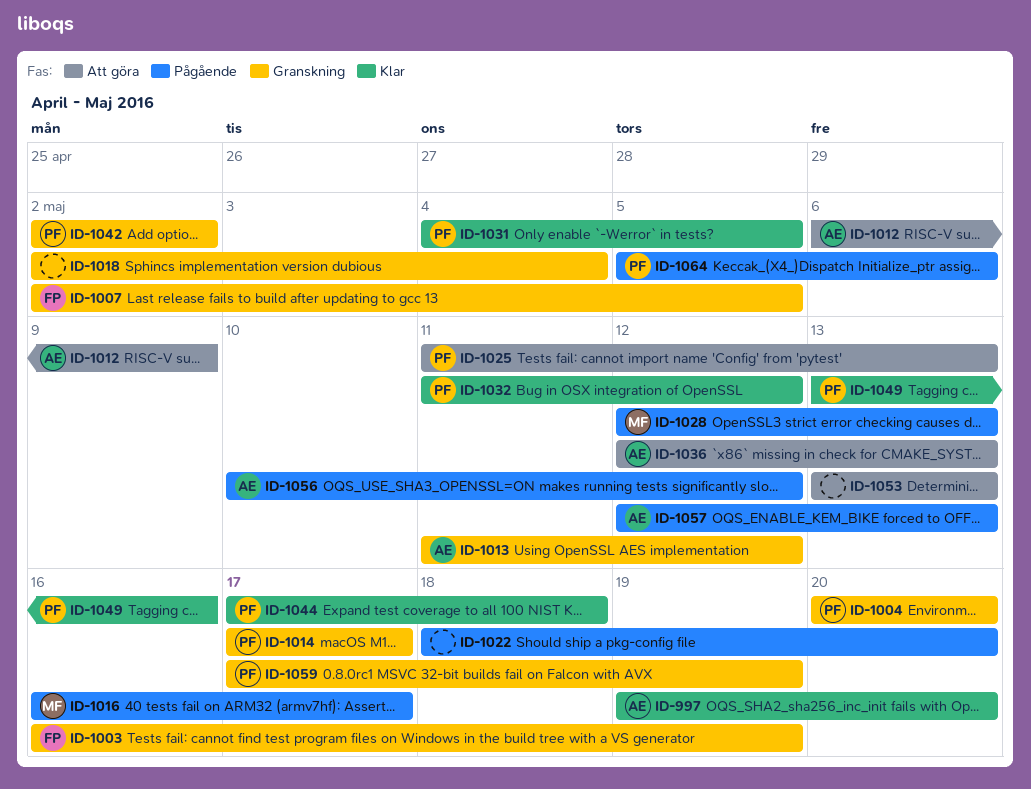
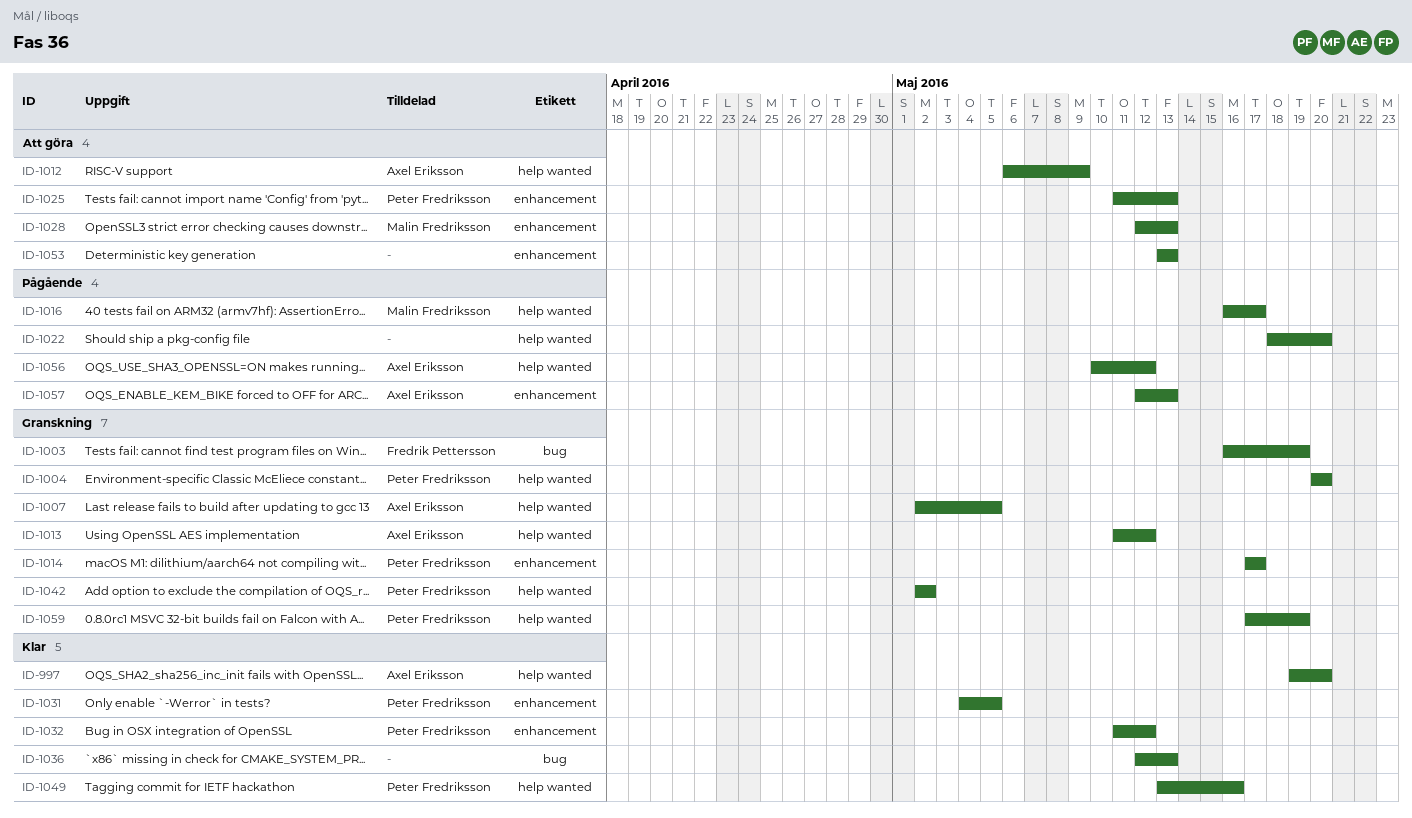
ID-1007, owner: Fredrik Pettersson -> Axel Eriksson
ID-1018: present -> none
ID-1028, status: Pågående -> Att göra
ID-1036, status: Att göra -> Klar
ID-1036, owner: Axel Eriksson -> none
ID-1044: present -> none
ID-1064: present -> none

